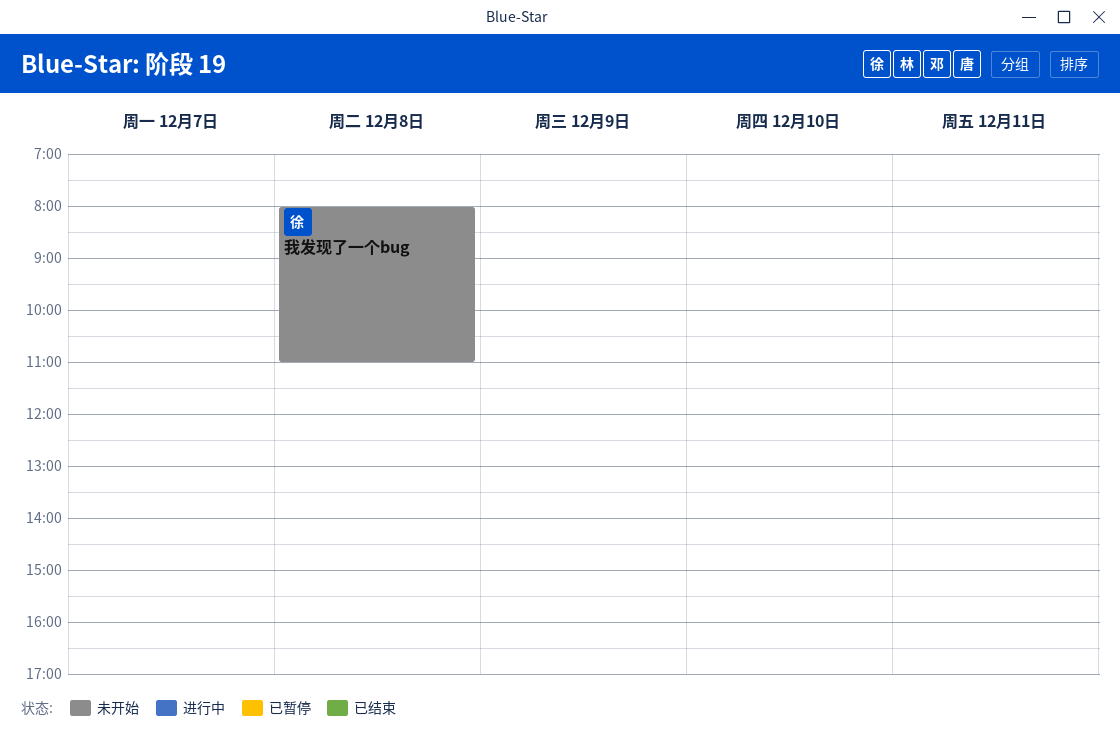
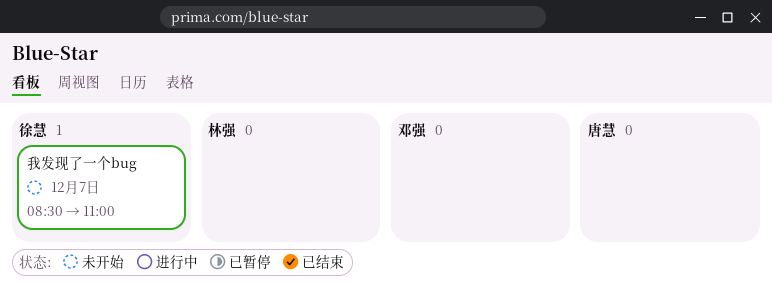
我发现了一个bug, day: Dec 8 -> Dec 7
我发现了一个bug, begins: 08:00 -> 08:30

